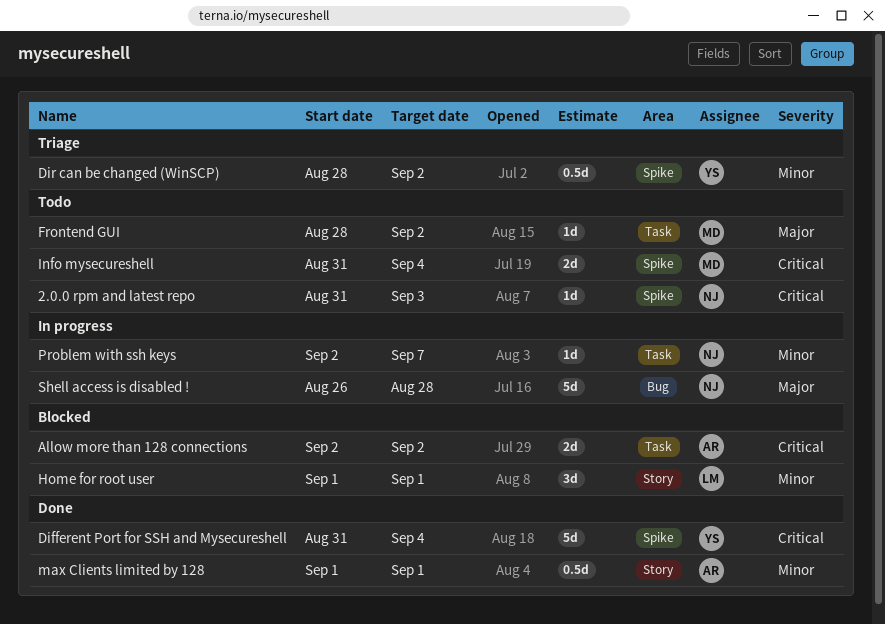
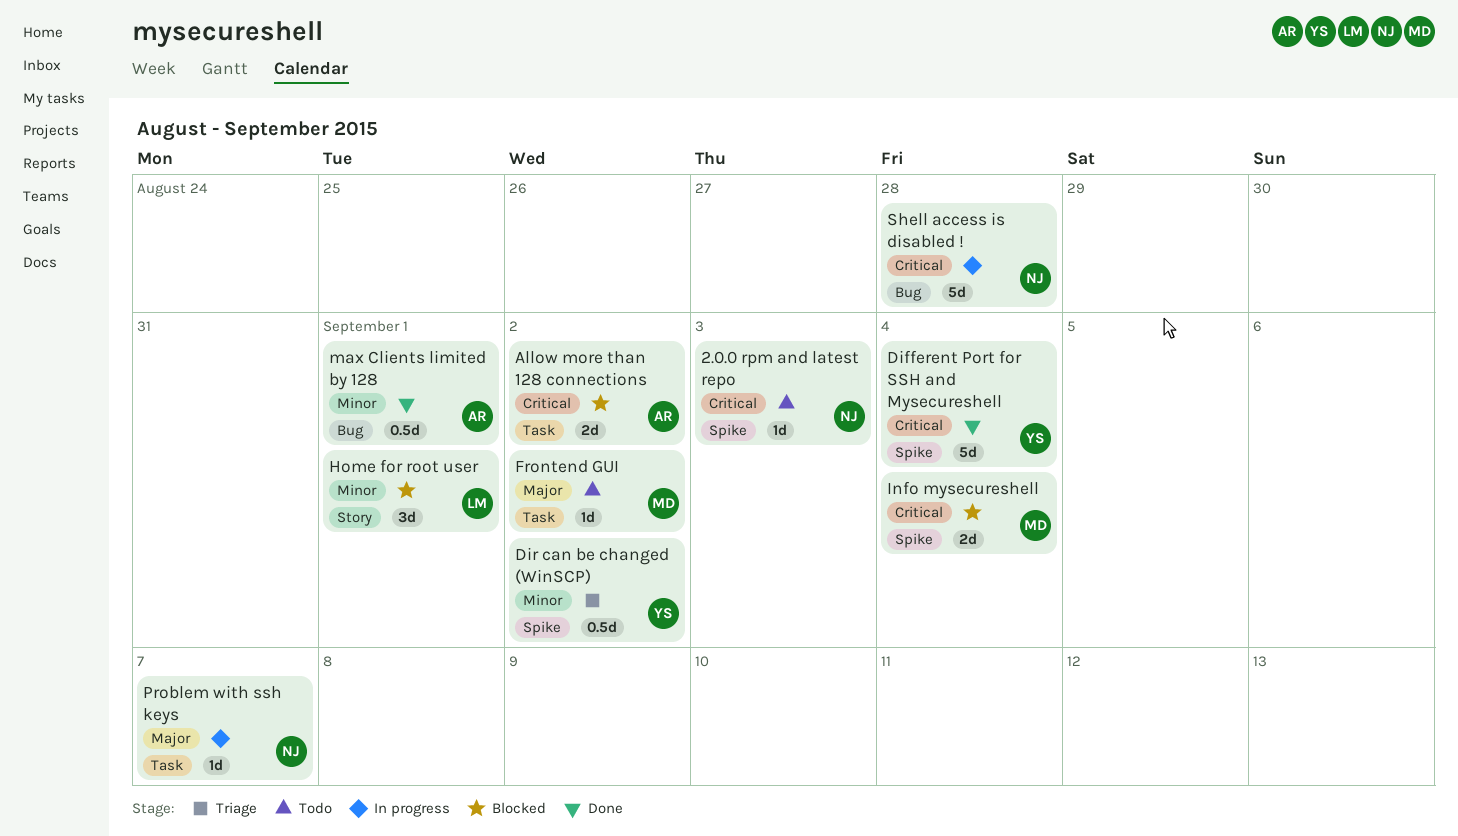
Info mysecureshell, status: Todo -> Blocked
max Clients limited by 128, label: Story -> Bug
Problem with ssh keys, priority: Minor -> Major
Shell access is disabled !, priority: Major -> Critical

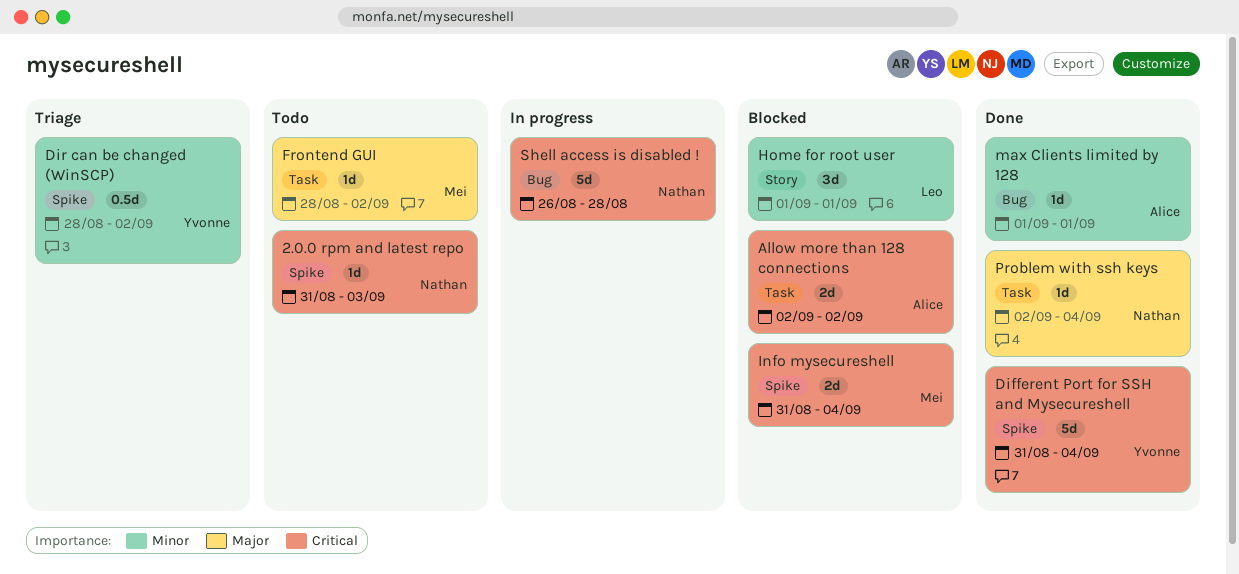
max Clients limited by 128, estimate: 0.5d -> 1d
Problem with ssh keys, status: In progress -> Done
Problem with ssh keys, due: Sep 7 -> Sep 4

